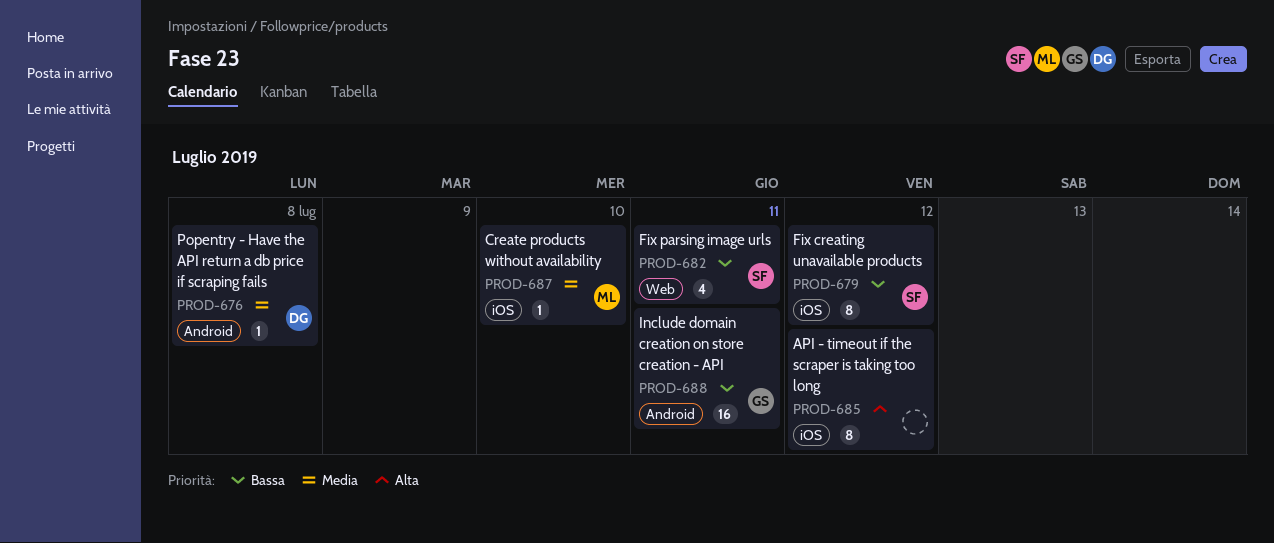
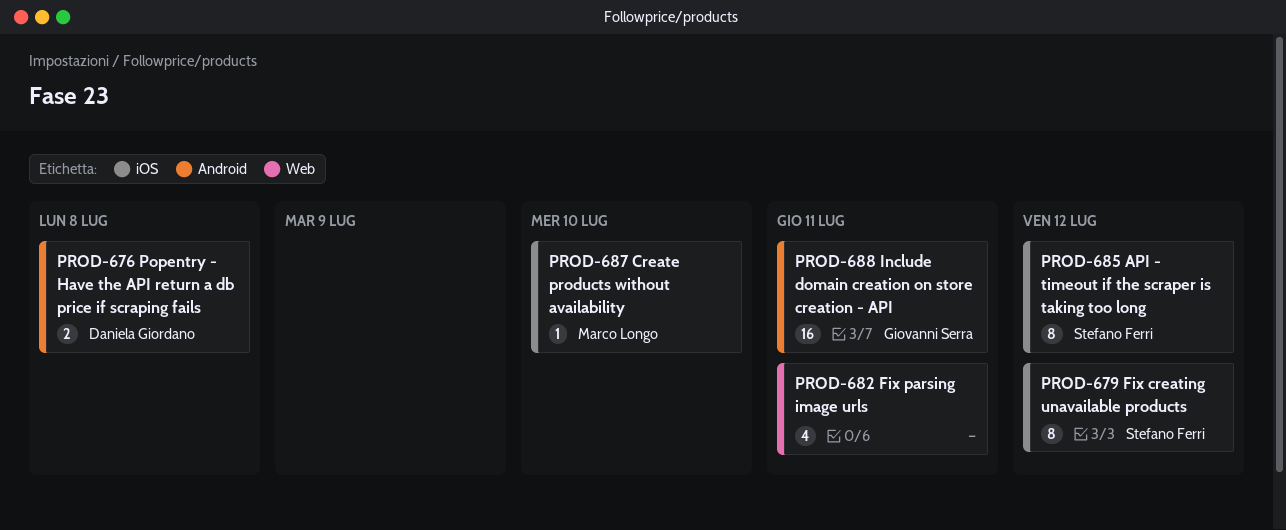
PROD-676, estimate: 1 -> 2
PROD-682, owner: Stefano Ferri -> none
PROD-685, owner: none -> Stefano Ferri

